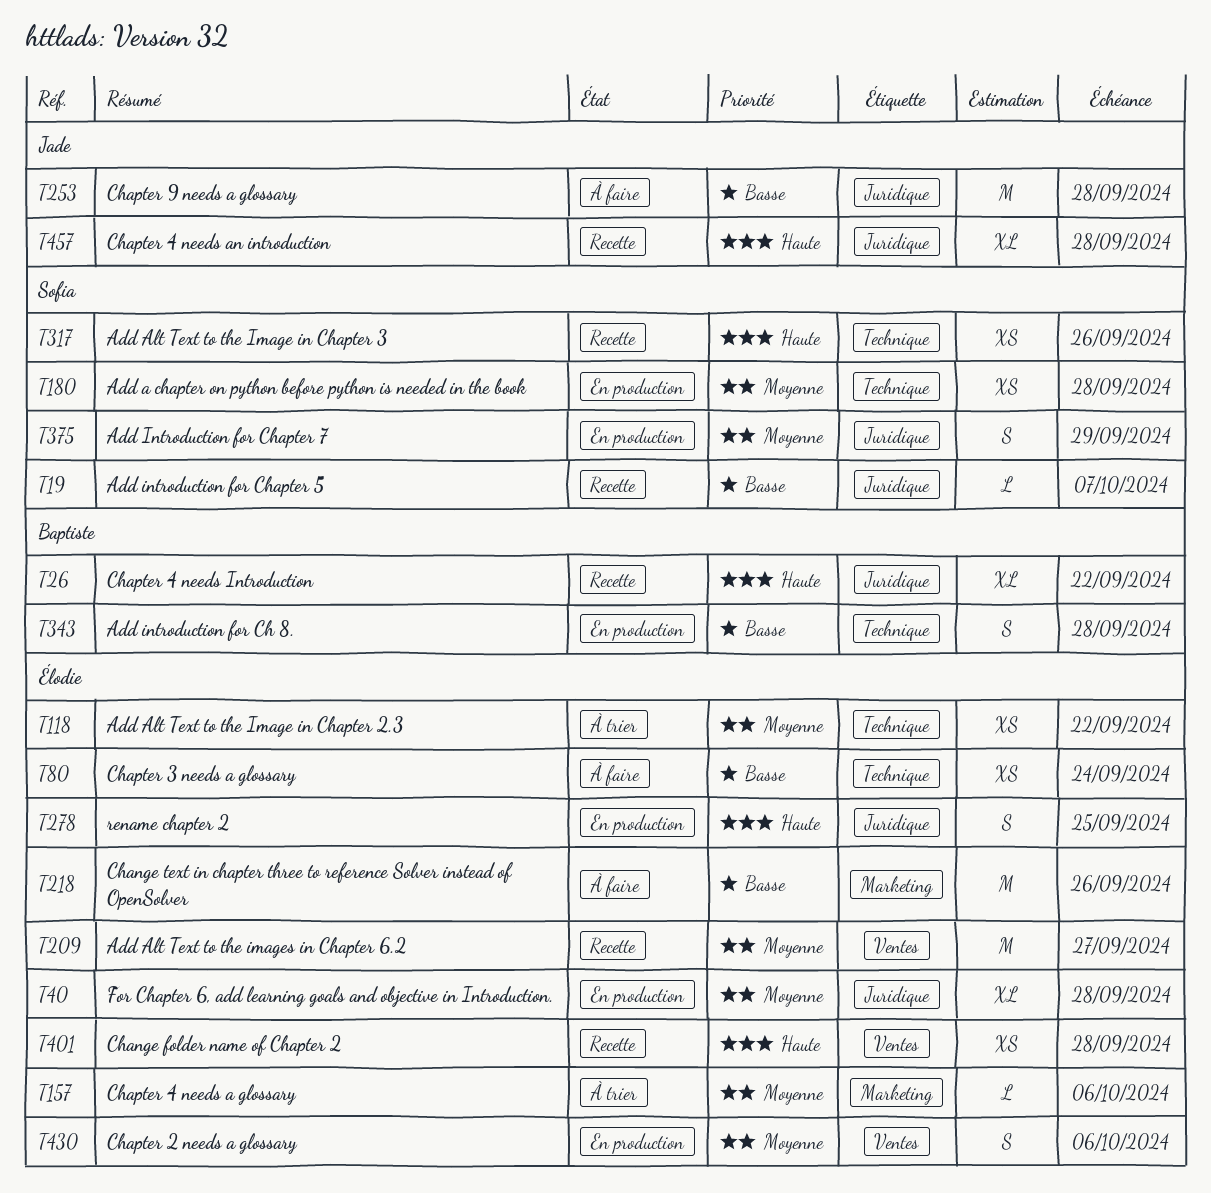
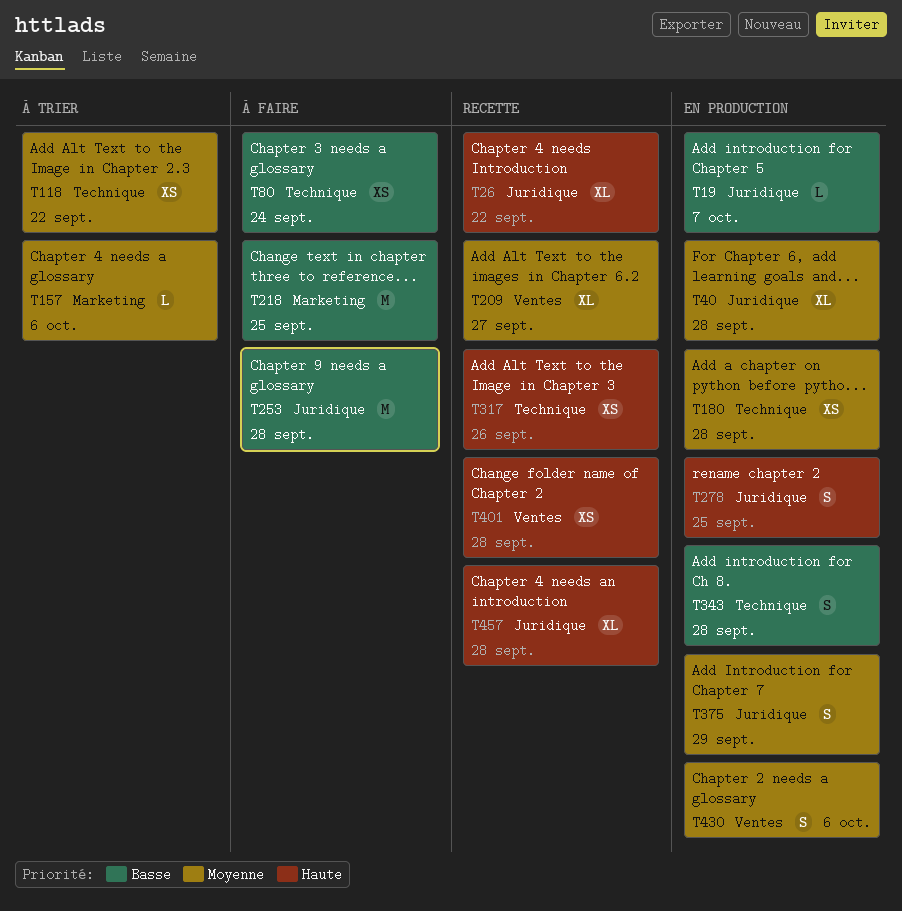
T19, status: Recette -> En production
T209, estimate: M -> XL
T218, due: Sep 26 -> Sep 25

